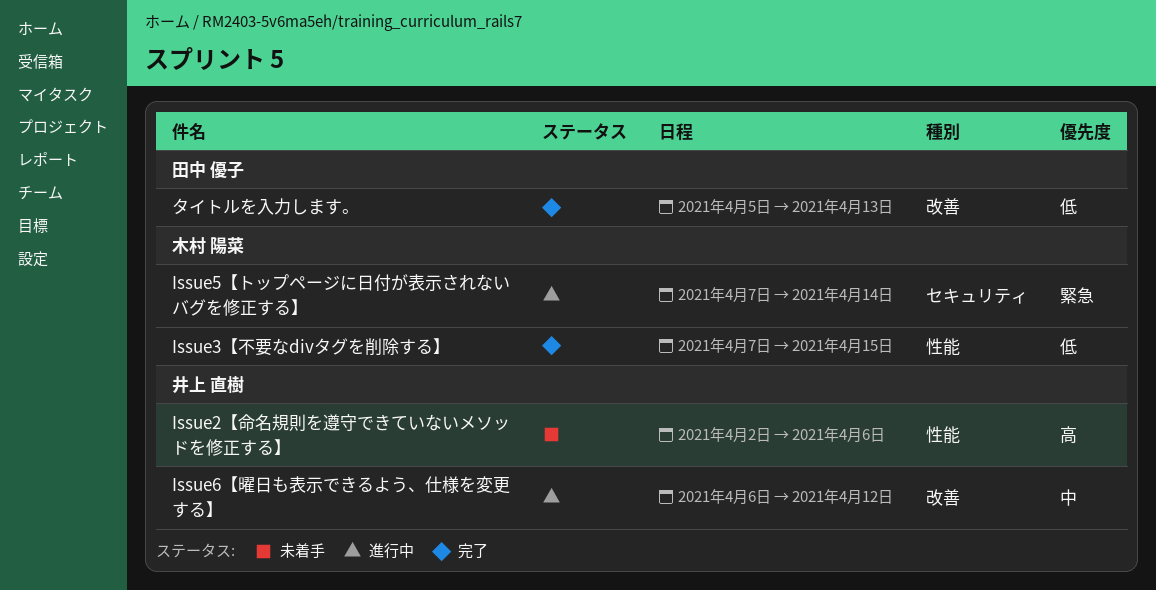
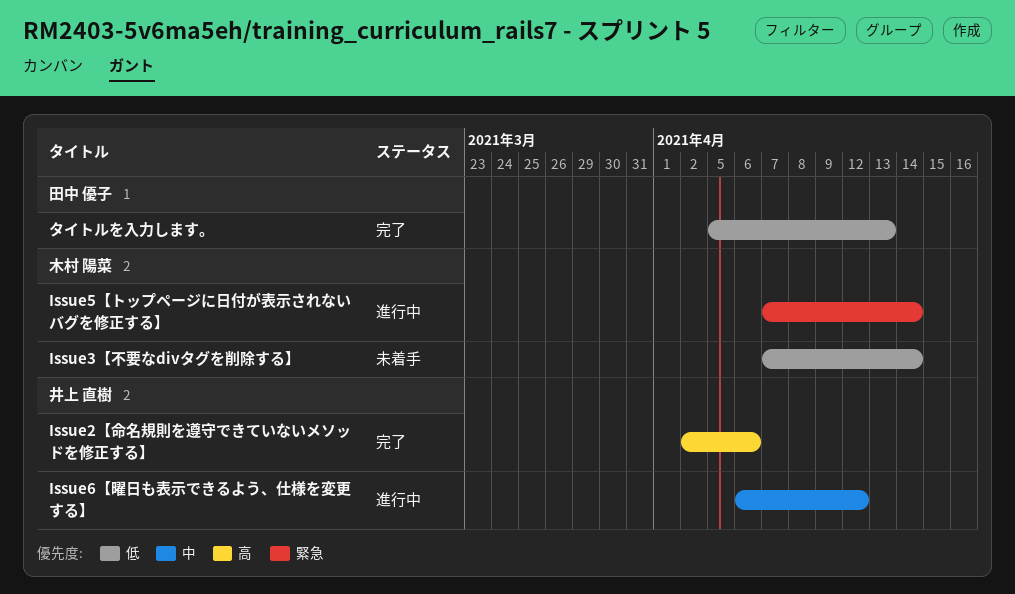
Issue2【命名規則を遵守できていないメソッドを修正する】, status: 未着手 -> 完了
Issue3【不要なdivタグを削除する】, status: 完了 -> 未着手
Issue3【不要なdivタグを削除する】, due: Apr 15 -> Apr 14

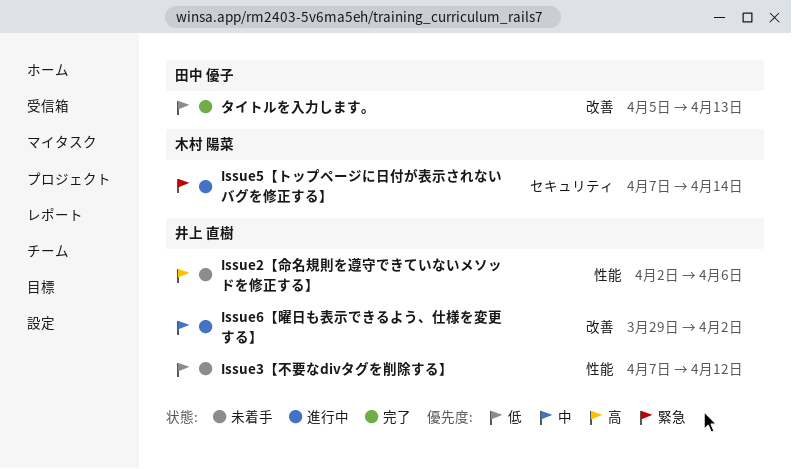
Issue2【命名規則を遵守できていないメソッドを修正する】, status: 完了 -> 未着手
Issue3【不要なdivタグを削除する】, owner: 木村 陽菜 -> 井上 直樹
Issue3【不要なdivタグを削除する】, due: Apr 14 -> Apr 12
Issue6【曜日も表示できるよう、仕様を変更する】, start: Apr 6 -> Mar 29
Issue6【曜日も表示できるよう、仕様を変更する】, due: Apr 12 -> Apr 2

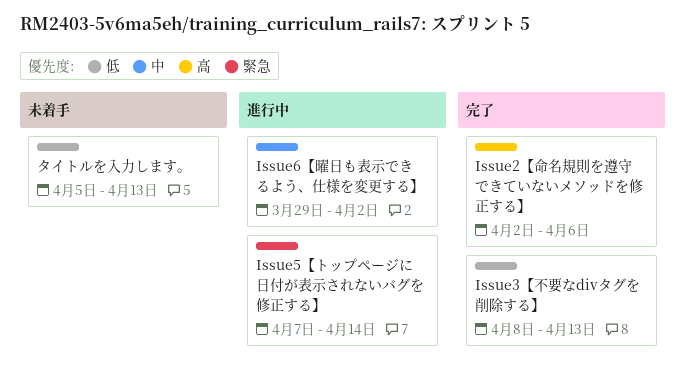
Issue2【命名規則を遵守できていないメソッドを修正する】, status: 未着手 -> 完了
Issue3【不要なdivタグを削除する】, status: 未着手 -> 完了
Issue3【不要なdivタグを削除する】, start: Apr 7 -> Apr 8
Issue3【不要なdivタグを削除する】, due: Apr 12 -> Apr 13
タイトルを入力します。, status: 完了 -> 未着手

